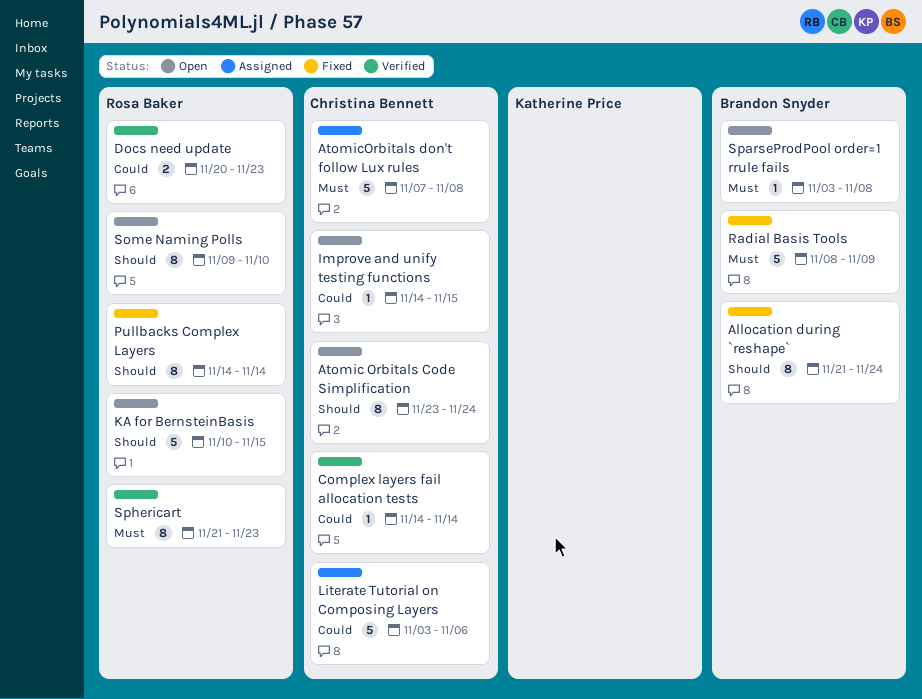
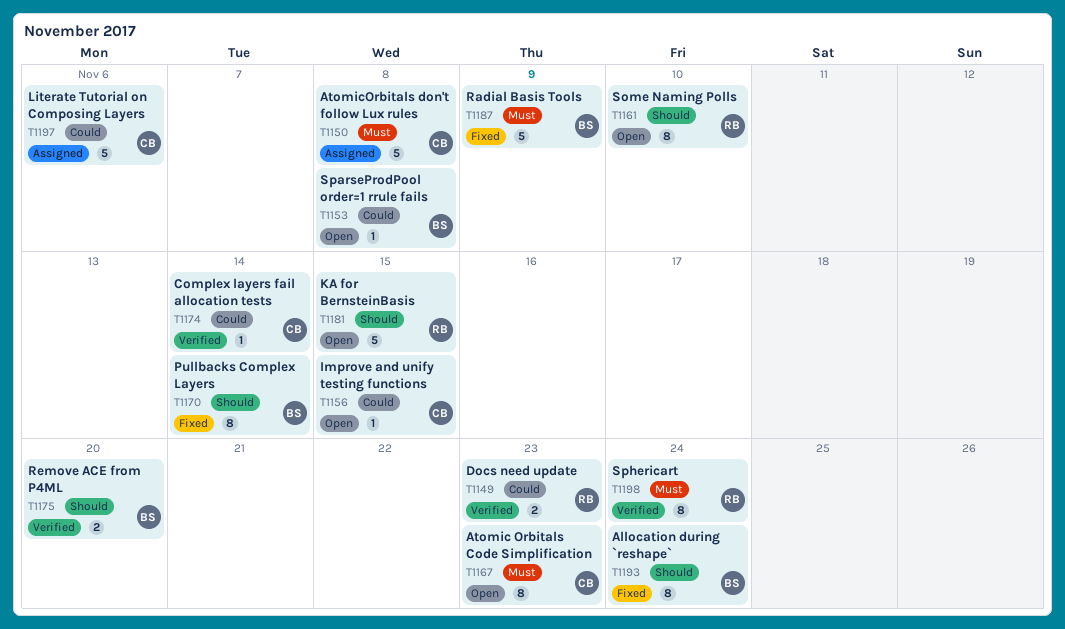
Atomic Orbitals Code Simplification, priority: Should -> Must
Atomic Orbitals Code Simplification, due: Nov 24 -> Nov 23
Pullbacks Complex Layers, owner: Rosa Baker -> Brandon Snyder
Remove ACE from P4ML: none -> present
SparseProdPool order=1 rrule fails, priority: Must -> Could
Sphericart, due: Nov 23 -> Nov 24

